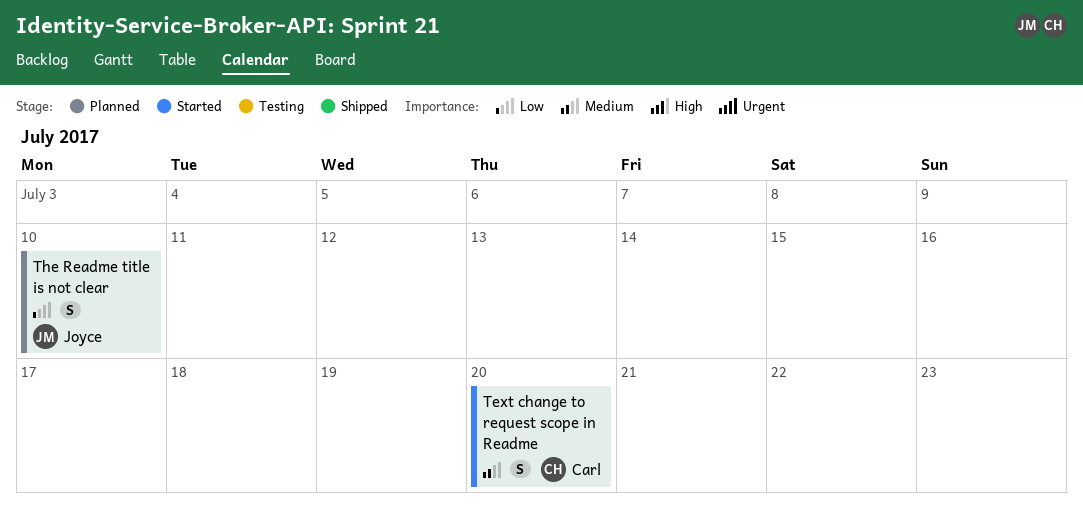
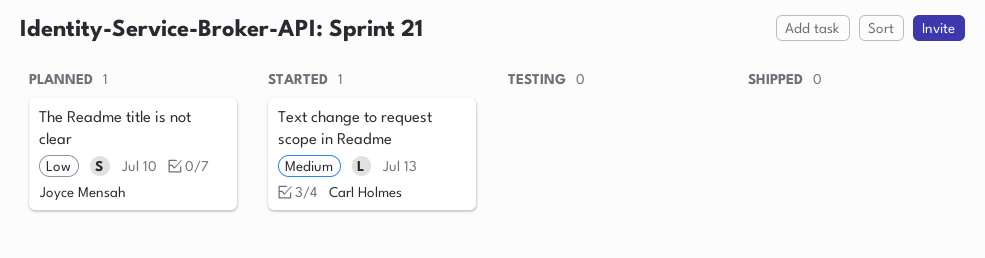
Text change to request scope in Readme, estimate: S -> L
Text change to request scope in Readme, due: Jul 20 -> Jul 13

